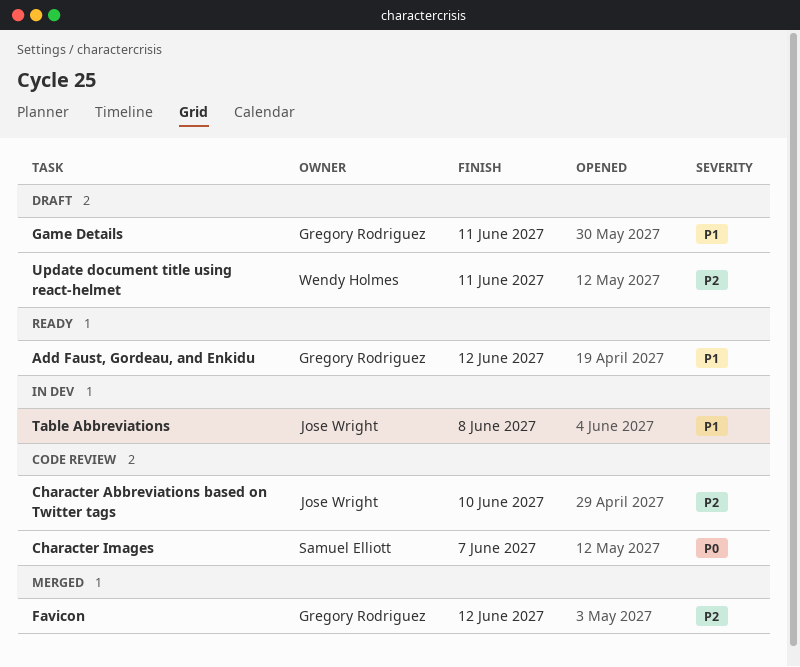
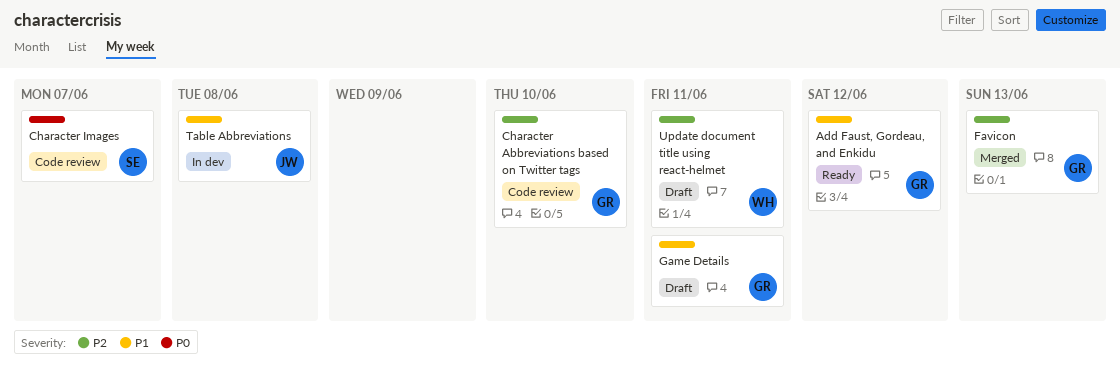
Character Abbreviations based on Twitter tags, owner: Jose Wright -> Gregory Rodriguez
Favicon, due: Jun 12 -> Jun 13

